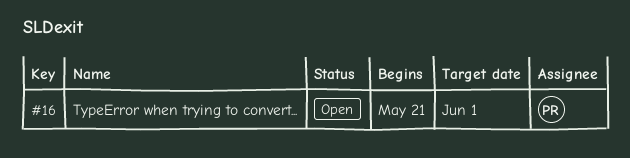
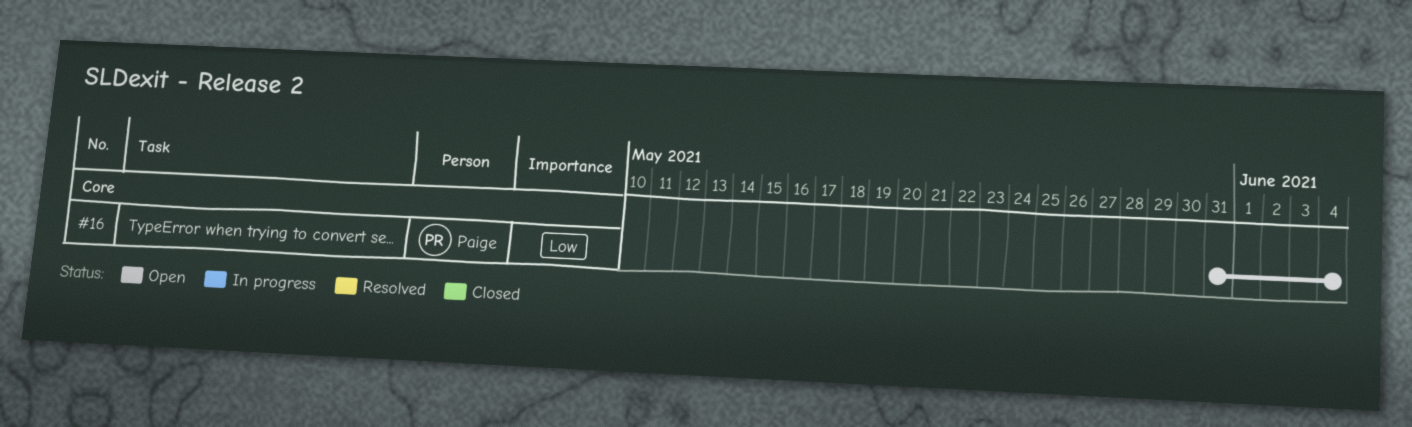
#16, start: May 21 -> May 31
#16, due: Jun 1 -> Jun 4

